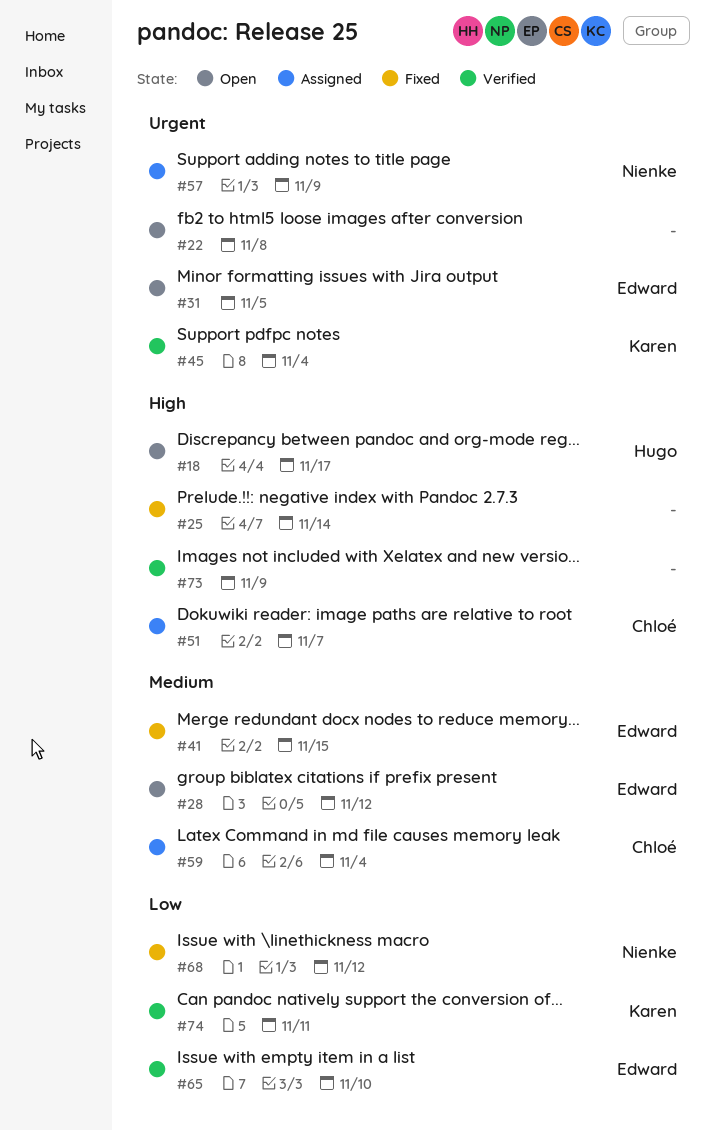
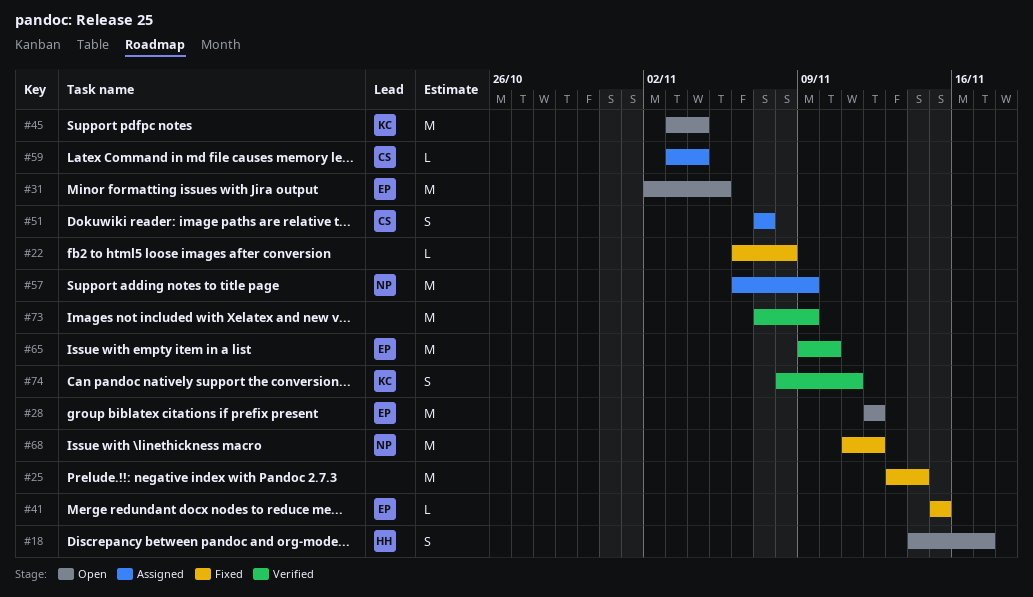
#22, status: Open -> Fixed
#45, status: Verified -> Open

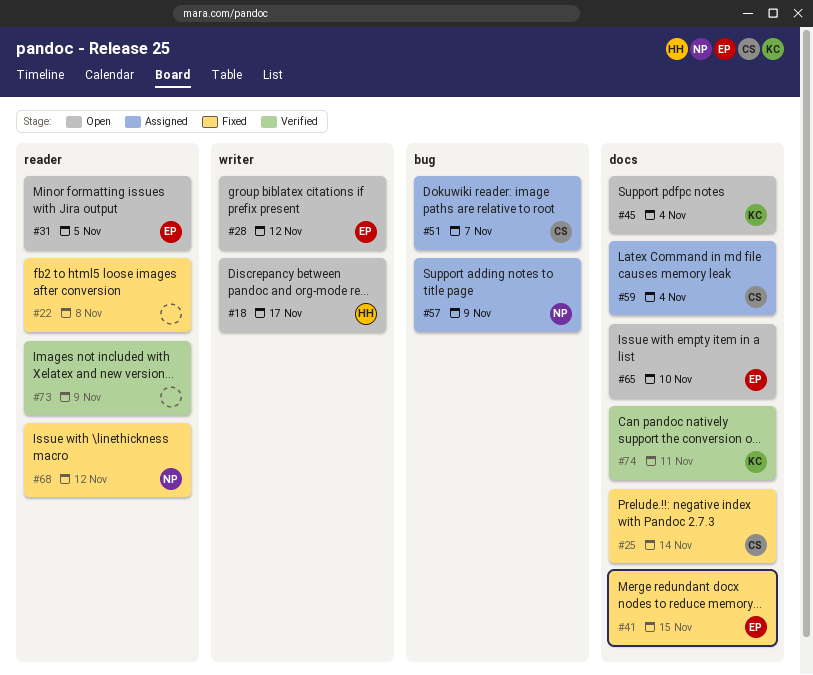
#25, owner: none -> CS
#65, status: Verified -> Open

